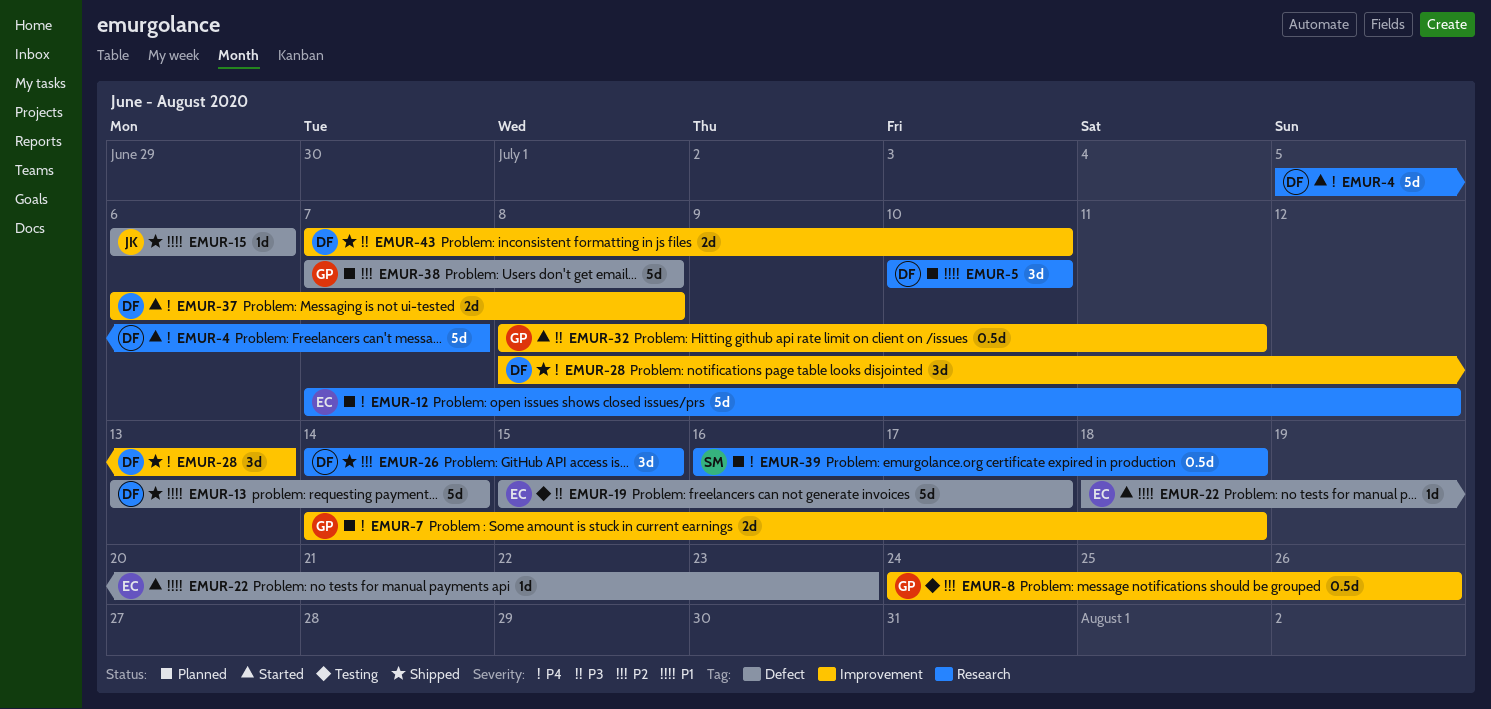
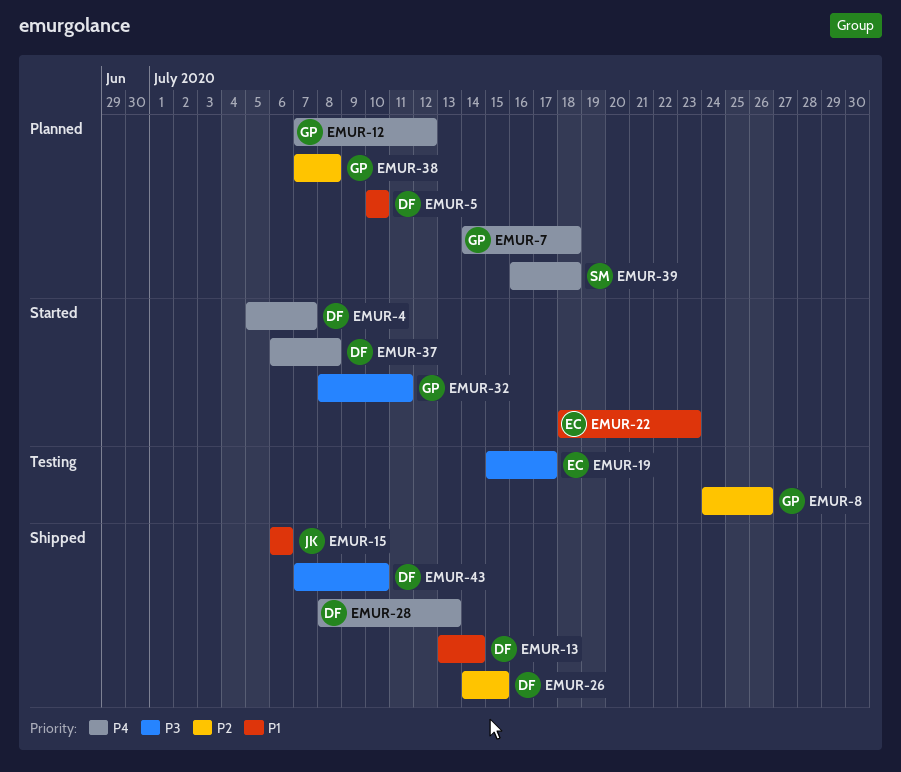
EMUR-12, owner: EC -> GP

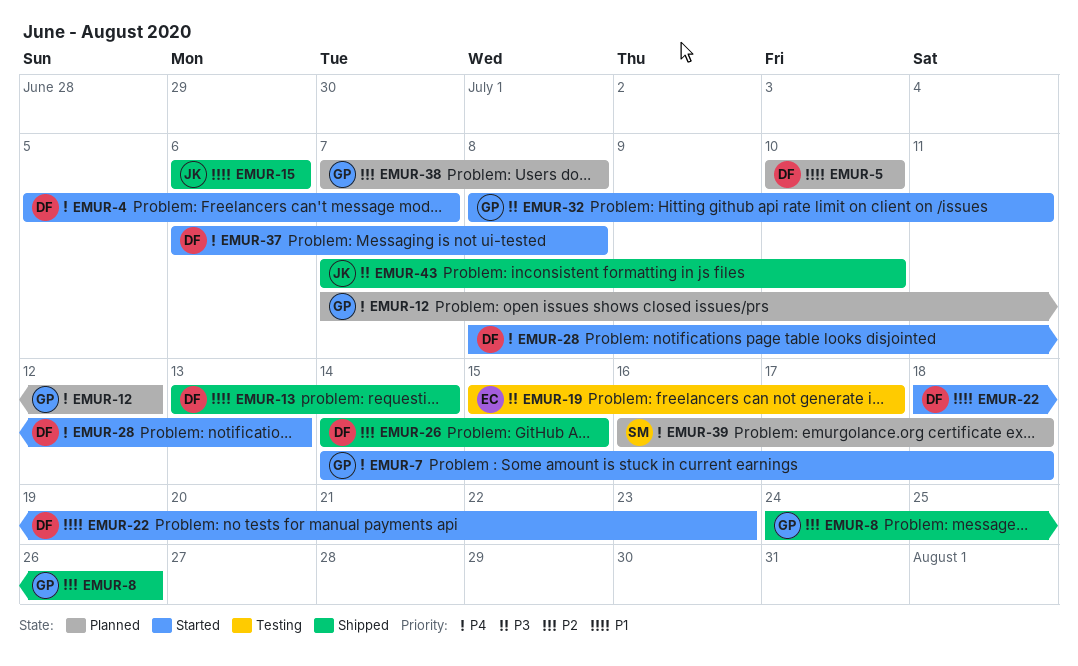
EMUR-7, status: Planned -> Started
EMUR-8, status: Testing -> Shipped
EMUR-22, owner: EC -> DF
EMUR-28, status: Shipped -> Started
EMUR-43, owner: DF -> JK

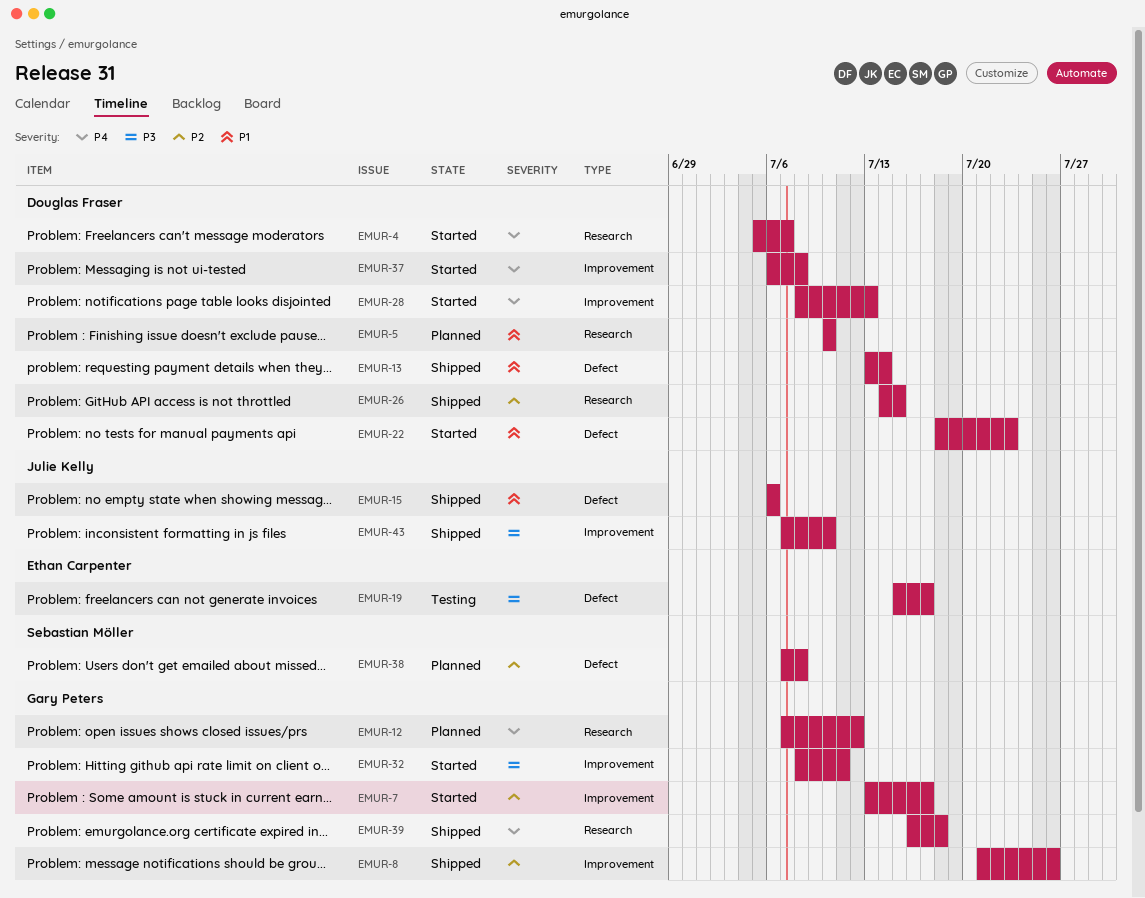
EMUR-7, priority: P4 -> P2
EMUR-7, start: Jul 14 -> Jul 13
EMUR-7, due: Jul 18 -> Jul 17
EMUR-8, start: Jul 24 -> Jul 21
EMUR-38, owner: Gary Peters -> Sebastian Möller
EMUR-39, status: Planned -> Shipped
EMUR-39, owner: Sebastian Möller -> Gary Peters

